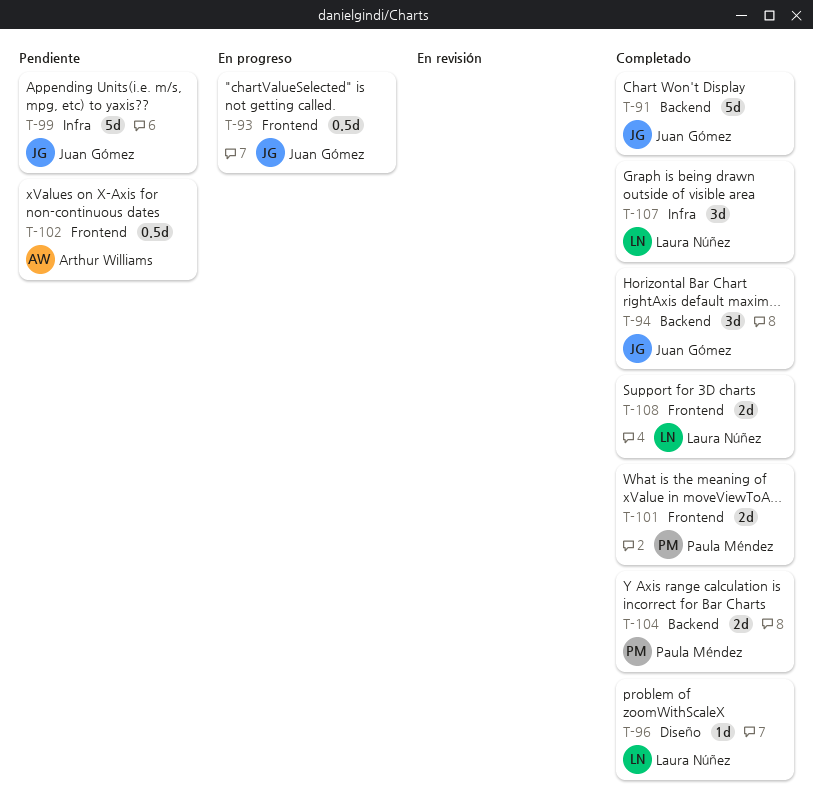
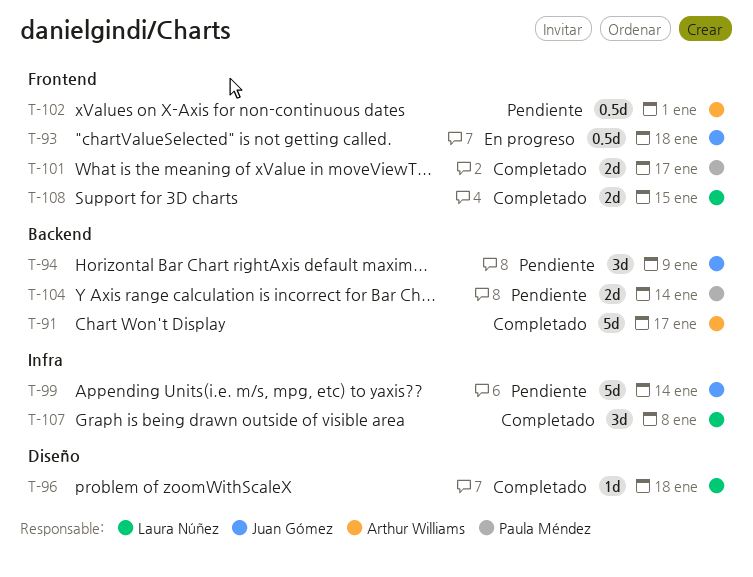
T-91, owner: Juan Gómez -> Arthur Williams
T-94, status: Completado -> Pendiente
T-104, status: Completado -> Pendiente

